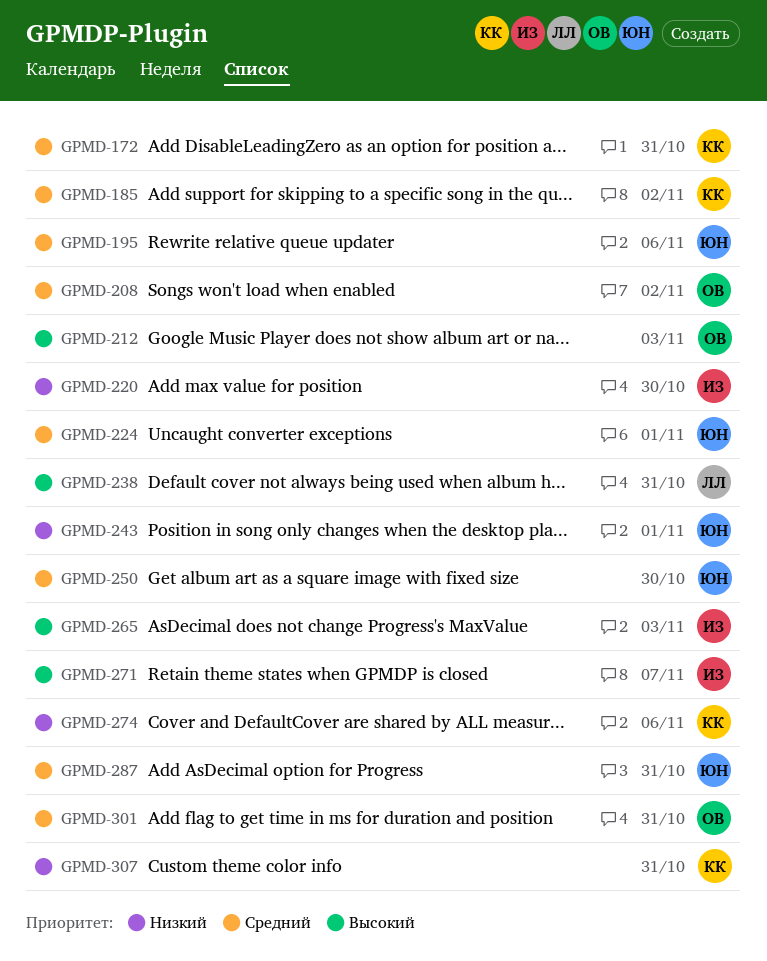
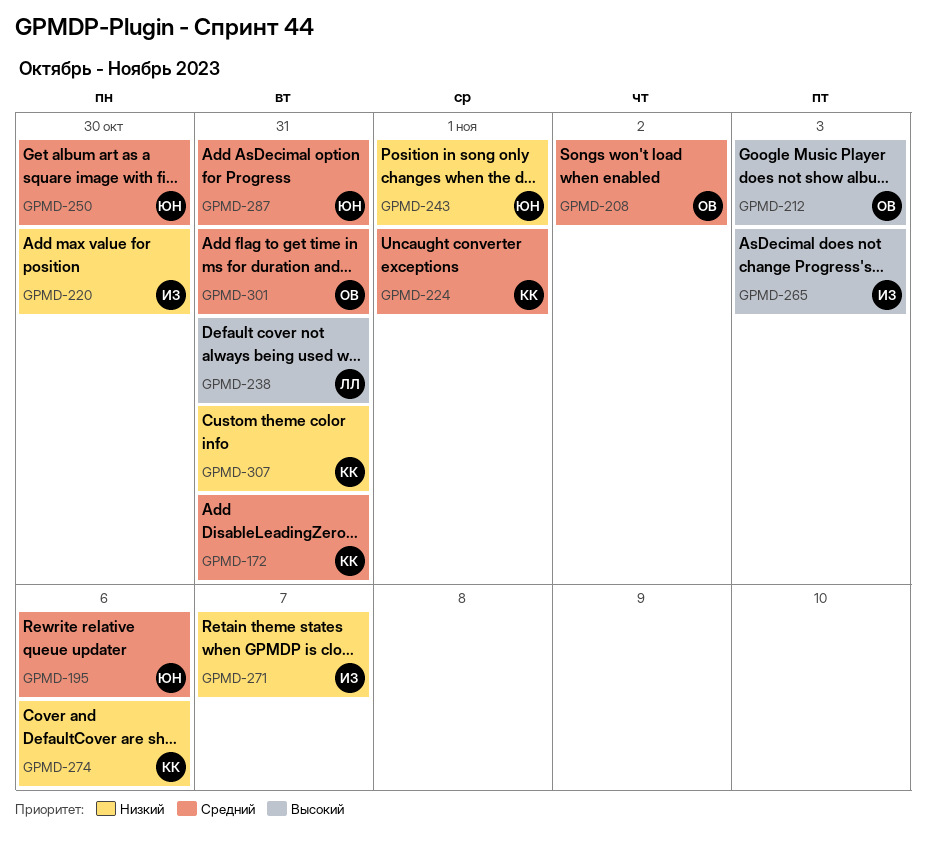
GPMD-185: present -> none
GPMD-224, owner: ЮН -> КК
GPMD-271, priority: Высокий -> Низкий

